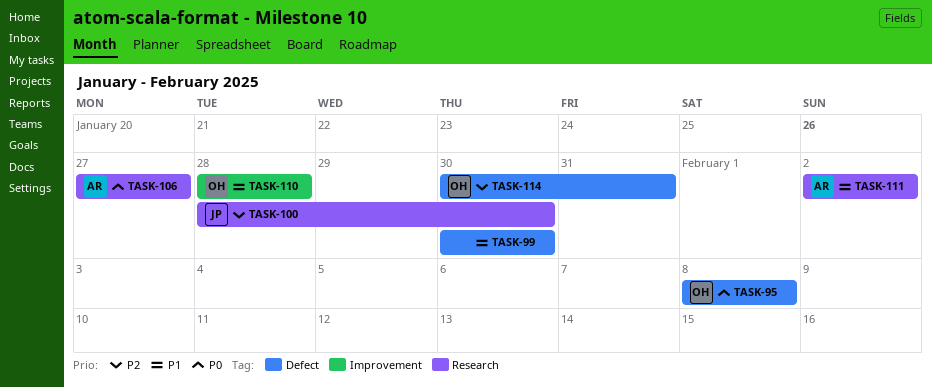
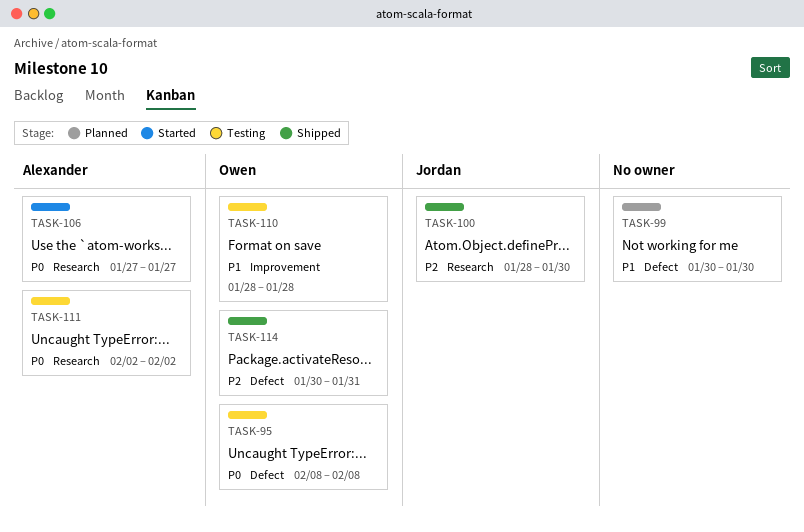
TASK-111, priority: P1 -> P0

